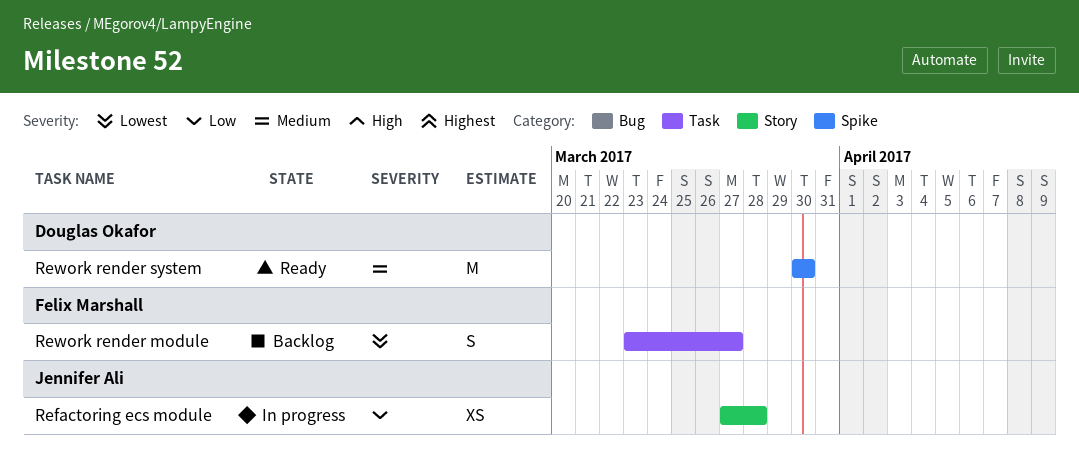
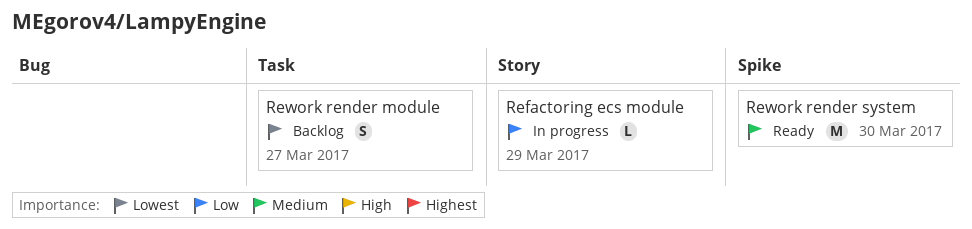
Refactoring ecs module, estimate: XS -> L
Refactoring ecs module, due: Mar 28 -> Mar 29

